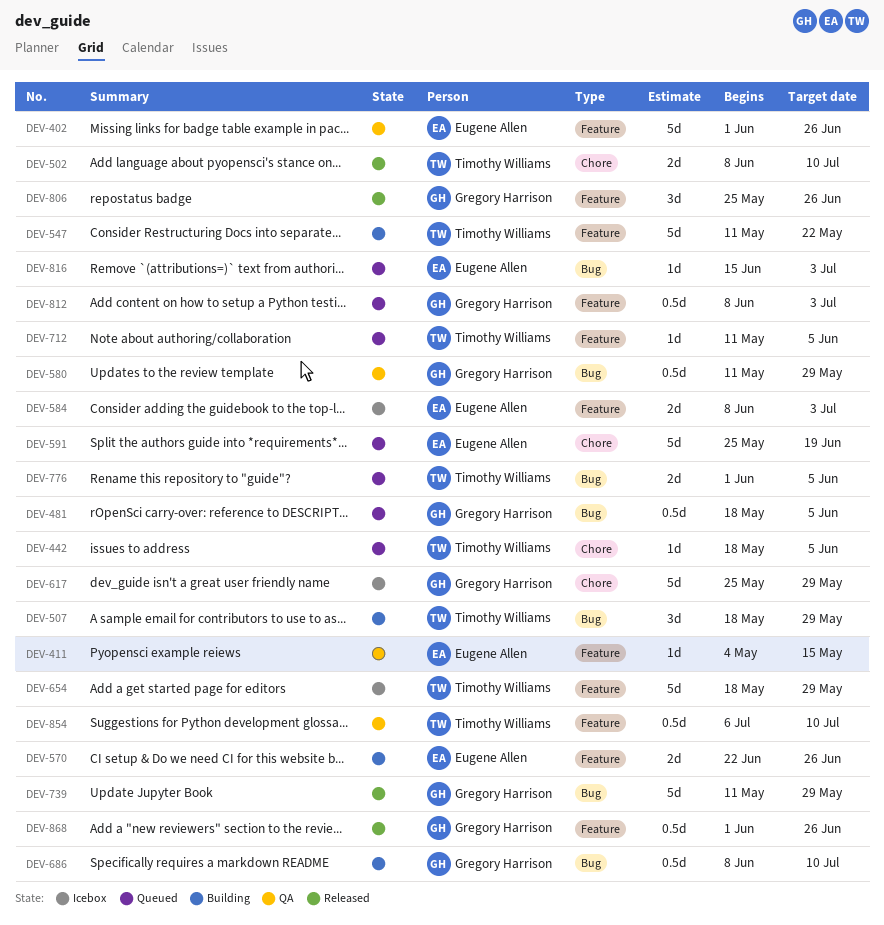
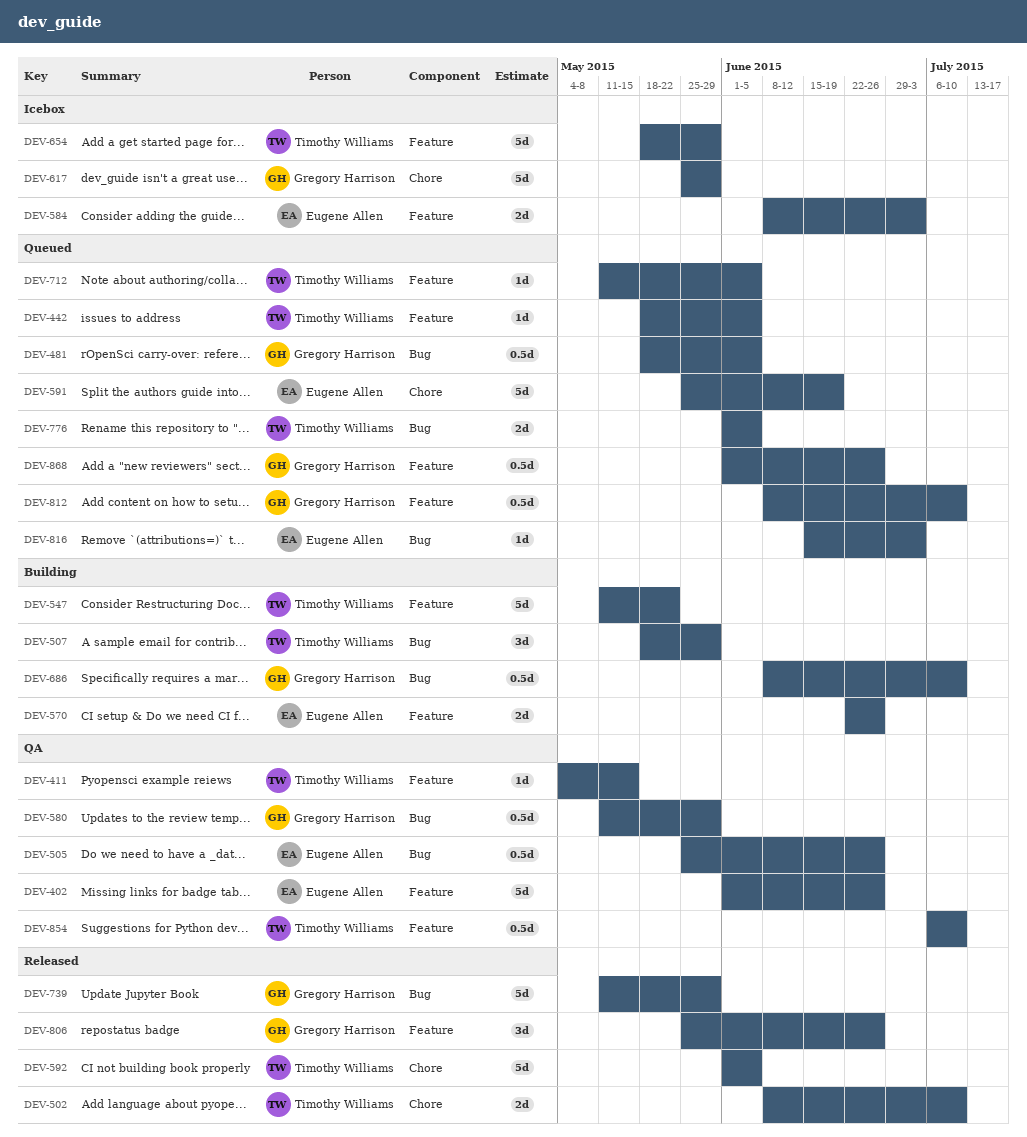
DEV-411, owner: Eugene Allen -> Timothy Williams
DEV-442, label: Chore -> Feature
DEV-505: none -> present
DEV-592: none -> present
DEV-812, due: Jul 3 -> Jul 10
DEV-868, status: Released -> Queued

